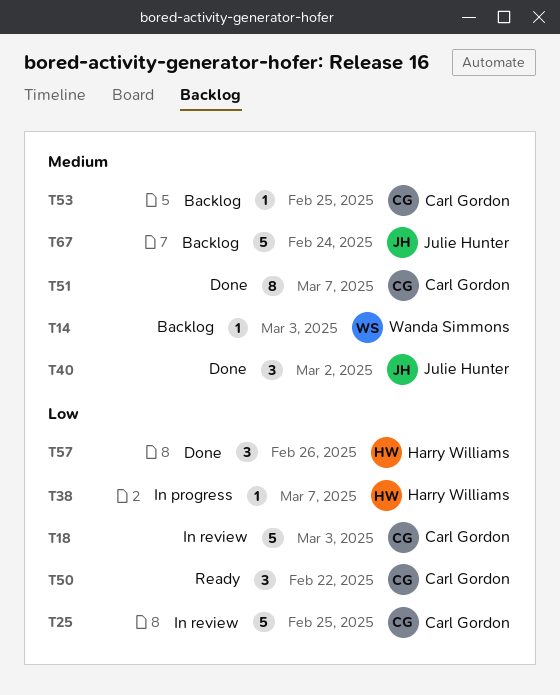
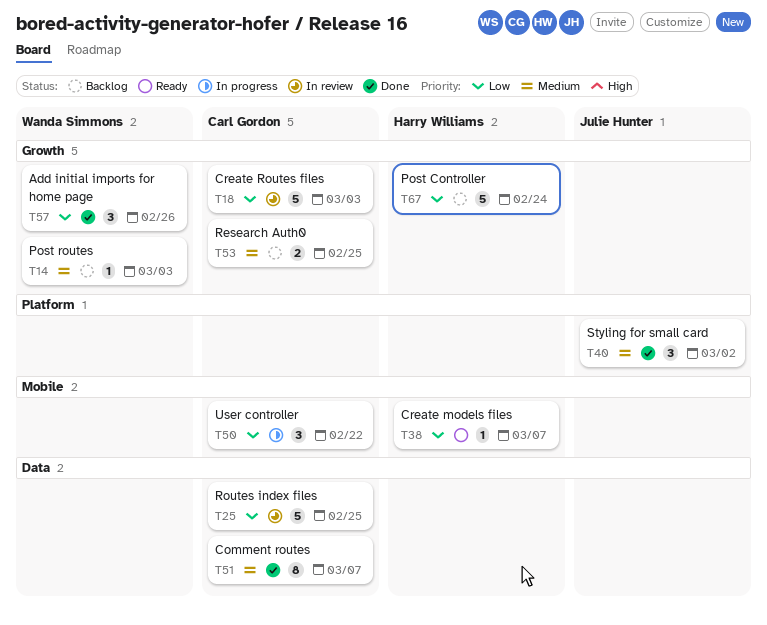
T38, status: In progress -> Ready
T50, status: Ready -> In progress
T53, estimate: 1 -> 2
T57, owner: Harry Williams -> Wanda Simmons
T67, owner: Julie Hunter -> Harry Williams
T67, priority: Medium -> Low

